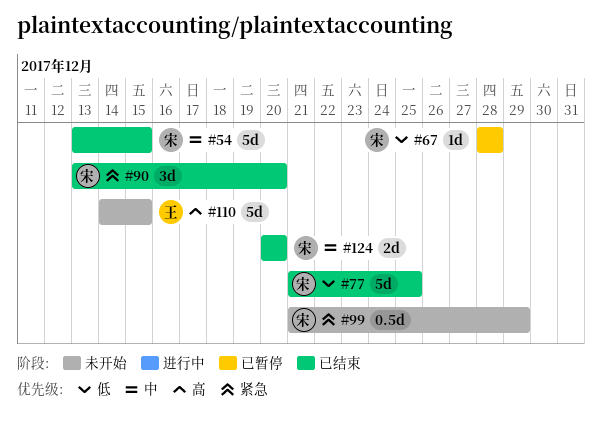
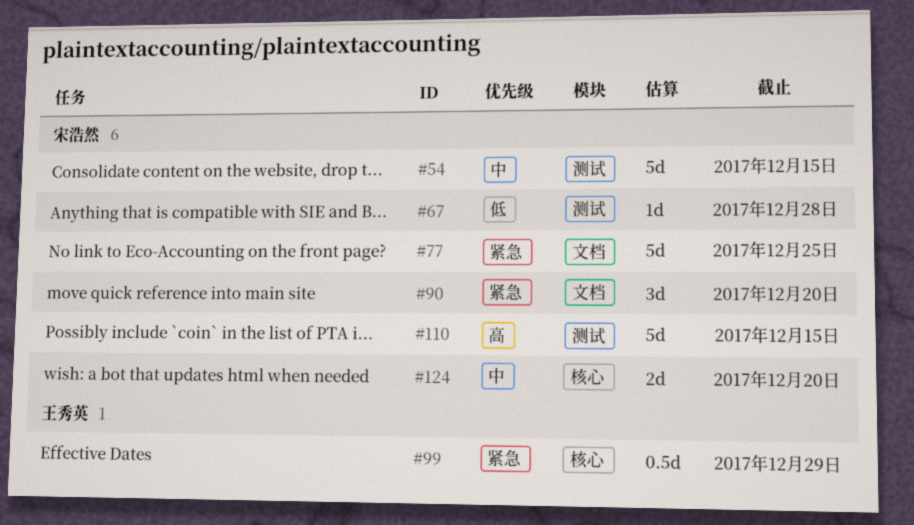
#77, priority: 低 -> 紧急
#99, owner: 宋浩然 -> 王秀英
#110, owner: 王秀英 -> 宋浩然

